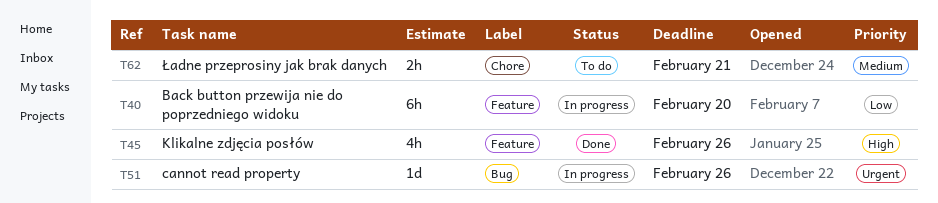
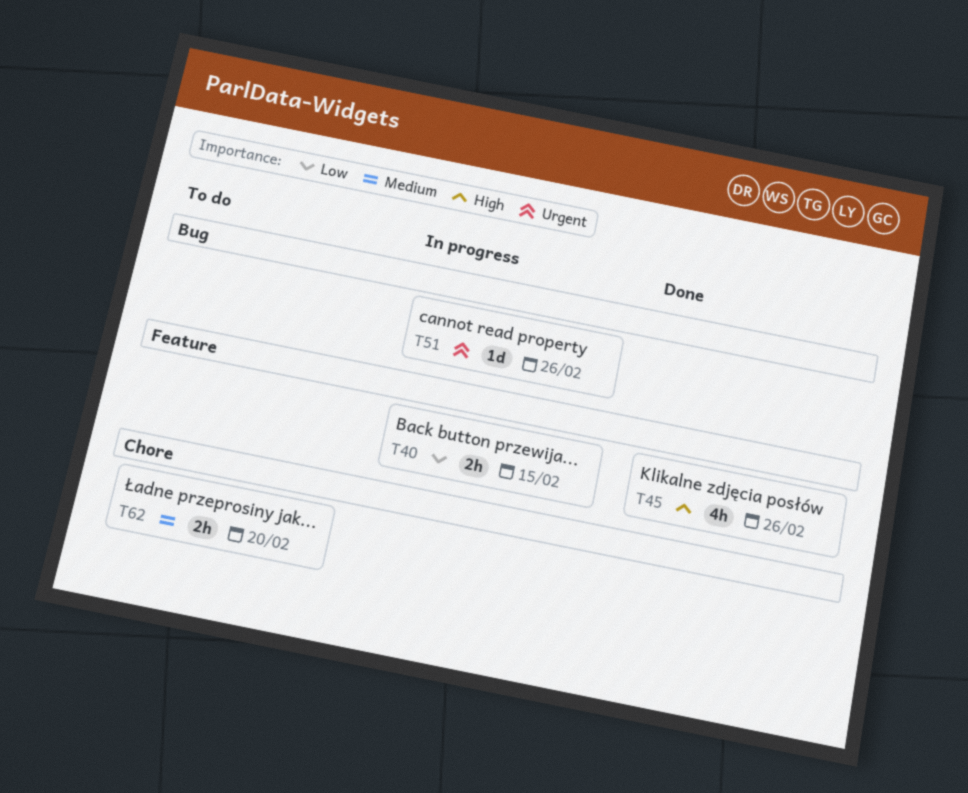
T40, estimate: 6h -> 2h
T40, due: Feb 20 -> Feb 15
T62, due: Feb 21 -> Feb 20

